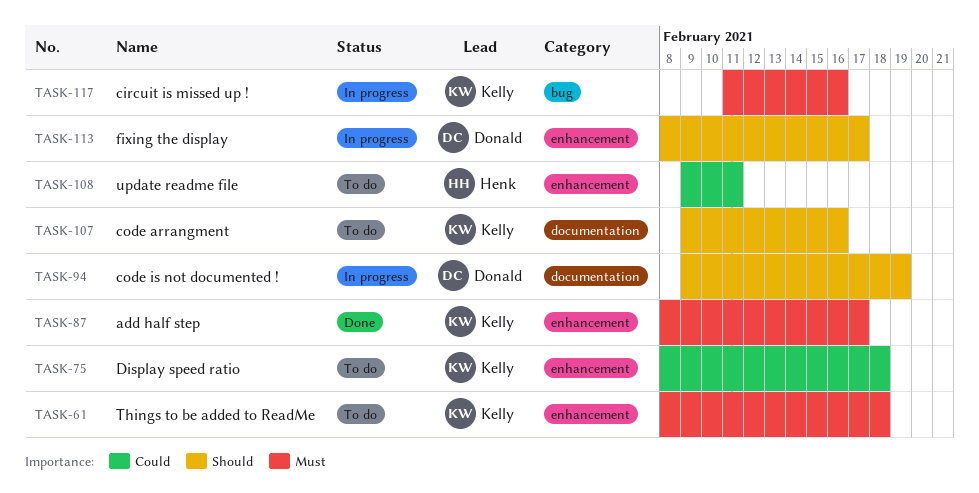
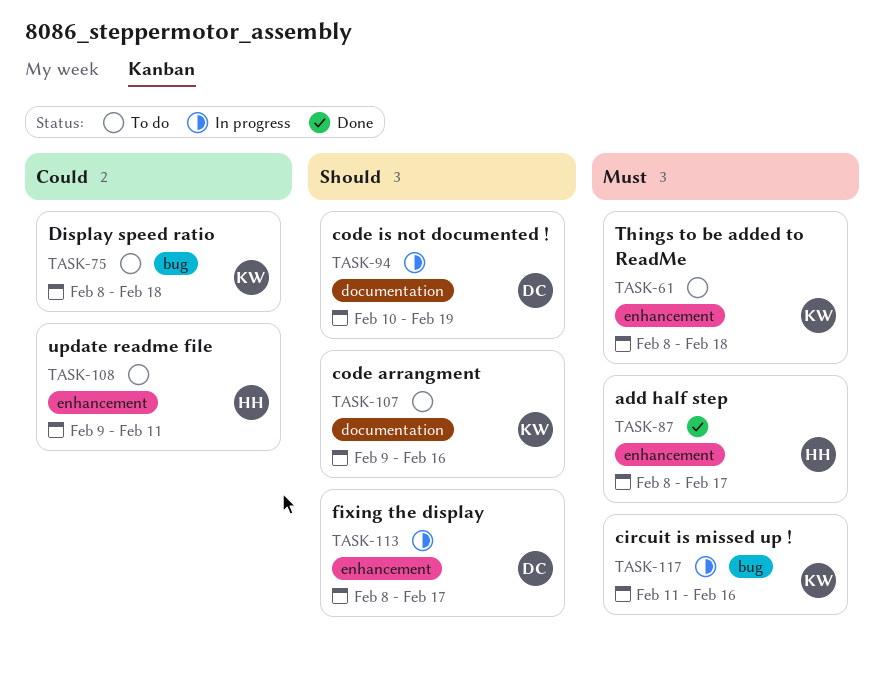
TASK-75, label: enhancement -> bug
TASK-87, owner: Kelly -> Henk
TASK-94, start: Feb 9 -> Feb 10

